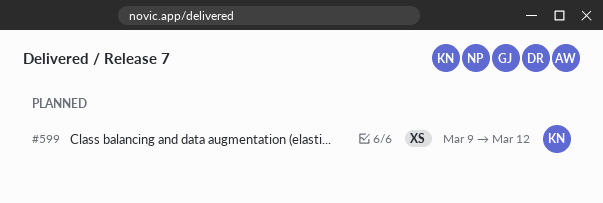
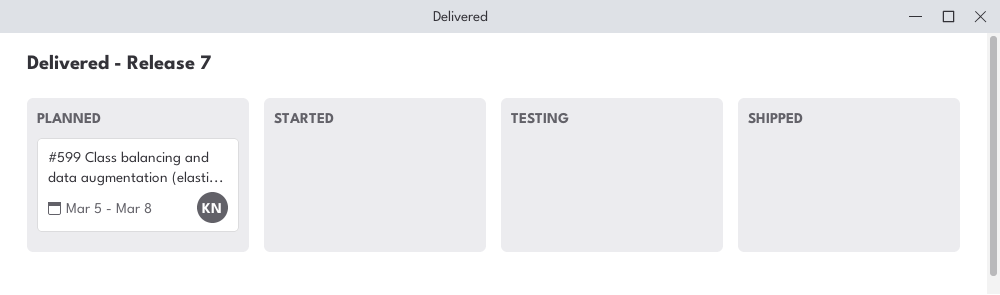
#599, start: Mar 9 -> Mar 5
#599, due: Mar 12 -> Mar 8

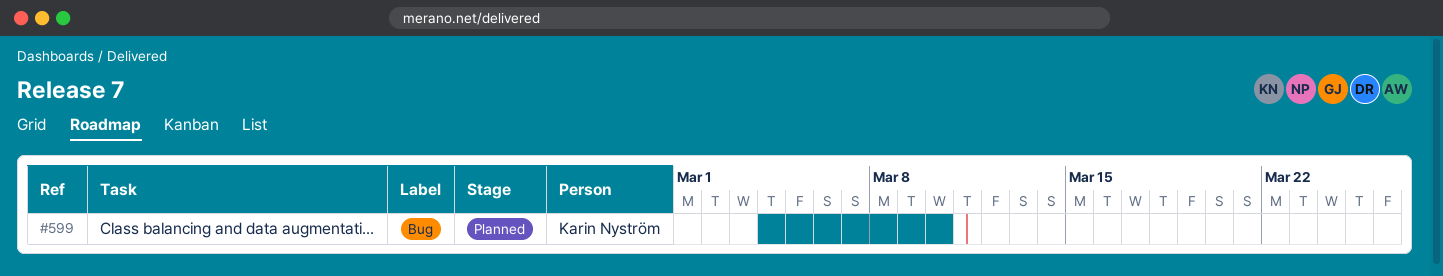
#599, start: Mar 5 -> Mar 4
#599, due: Mar 8 -> Mar 10

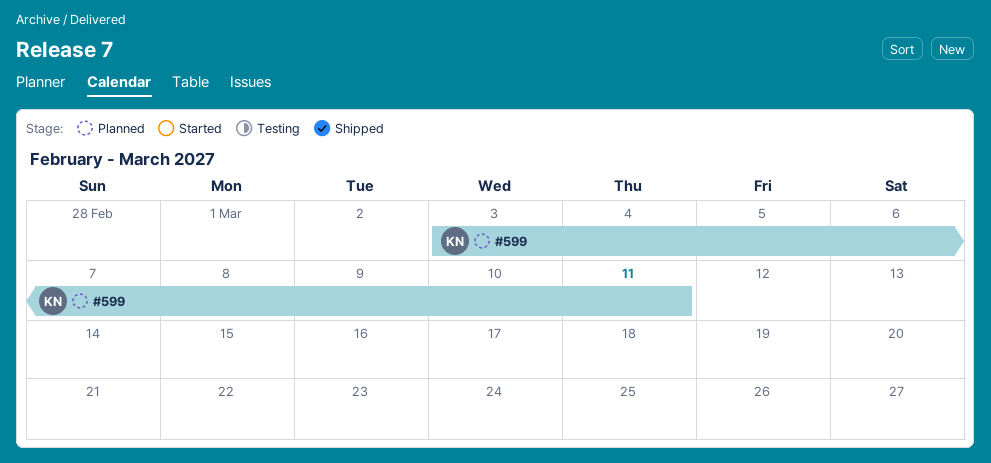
#599, start: Mar 4 -> Mar 3
#599, due: Mar 10 -> Mar 11

